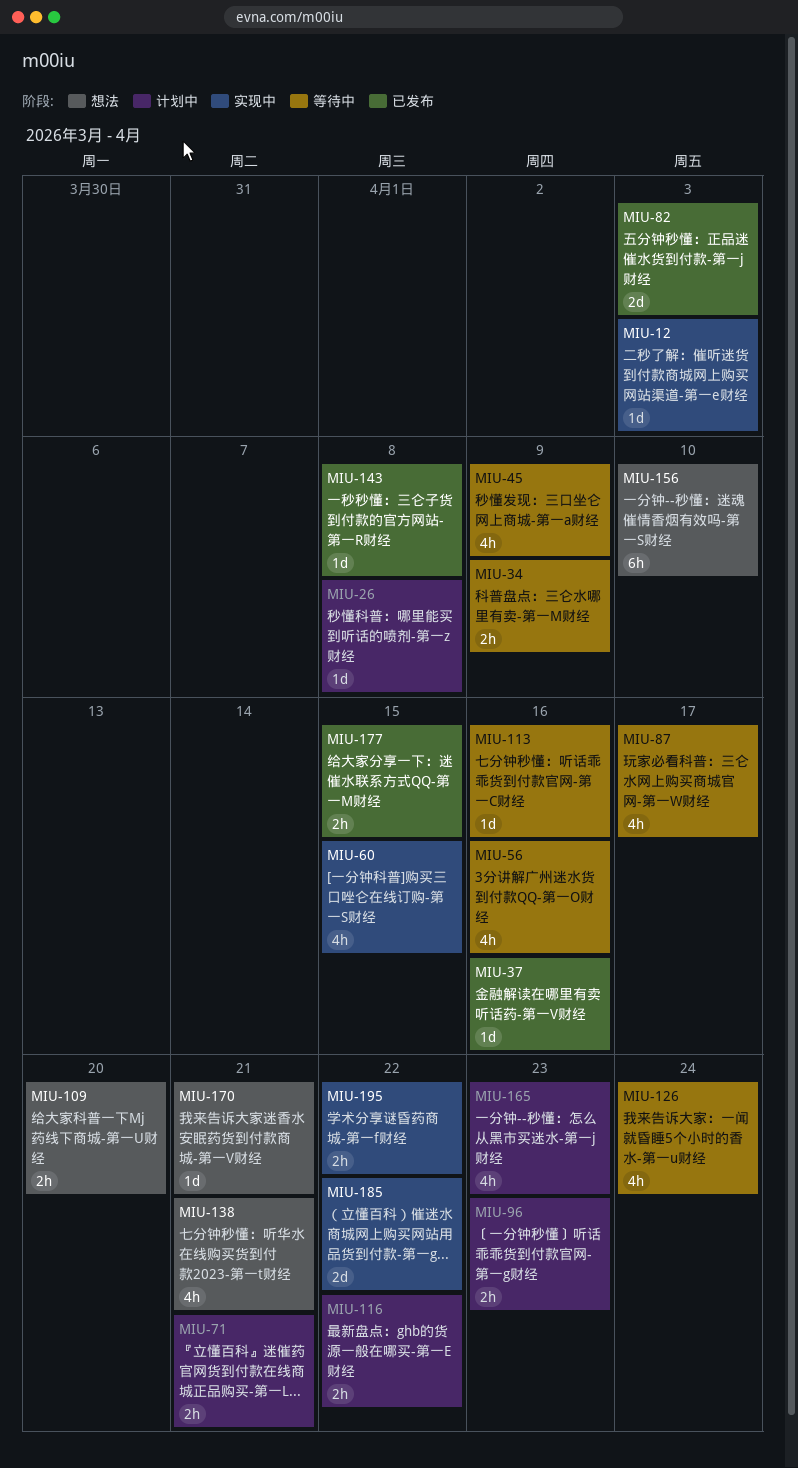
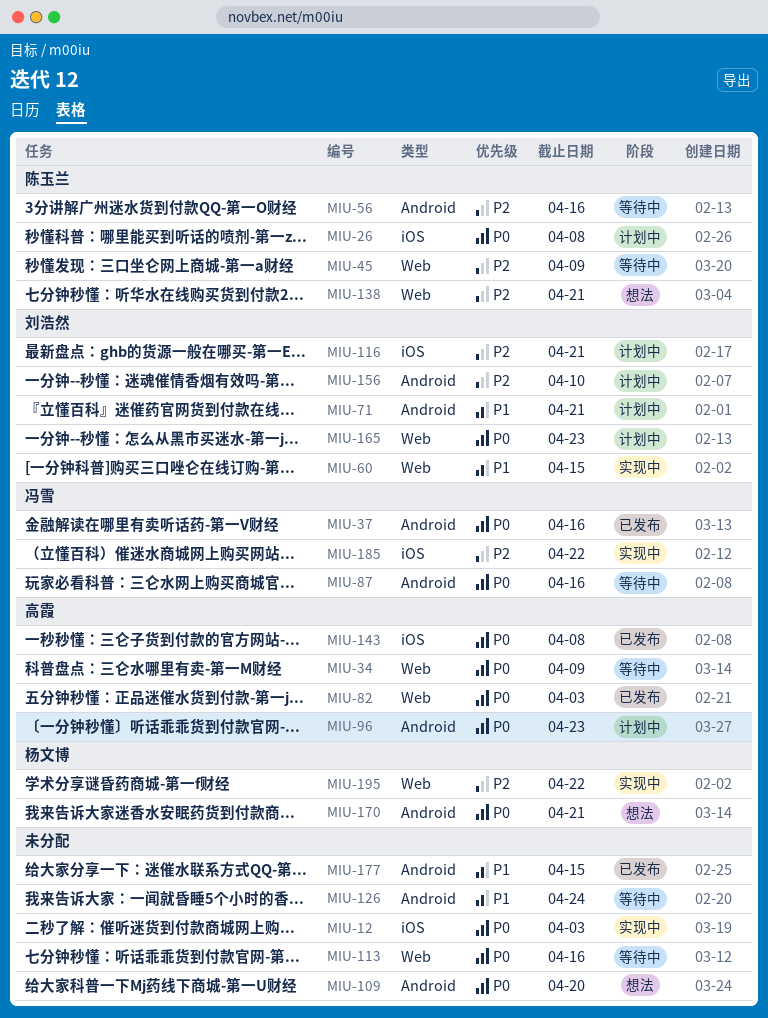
MIU-87, due: Apr 17 -> Apr 16
MIU-116, due: Apr 22 -> Apr 21
MIU-156, status: 想法 -> 计划中

